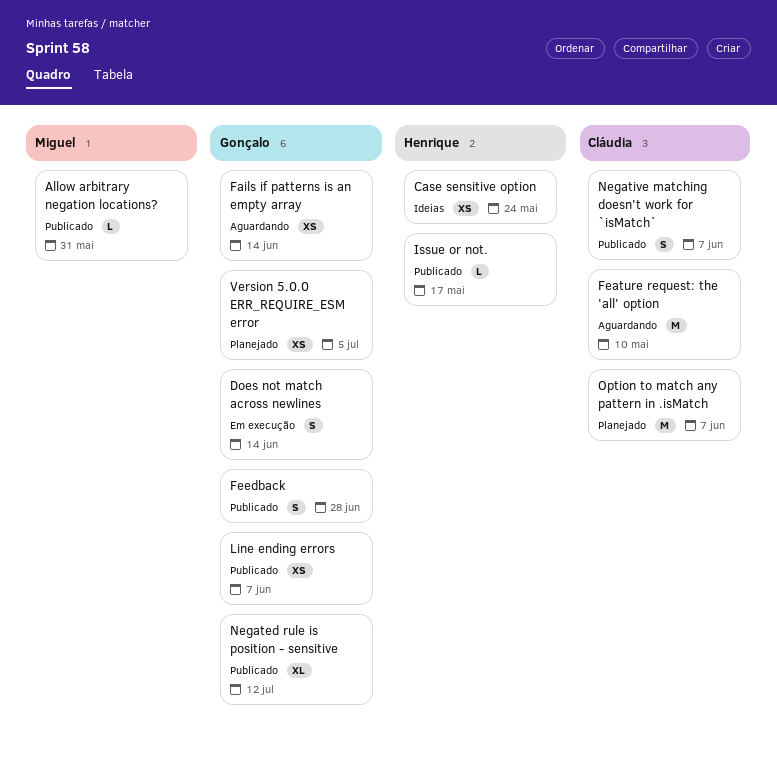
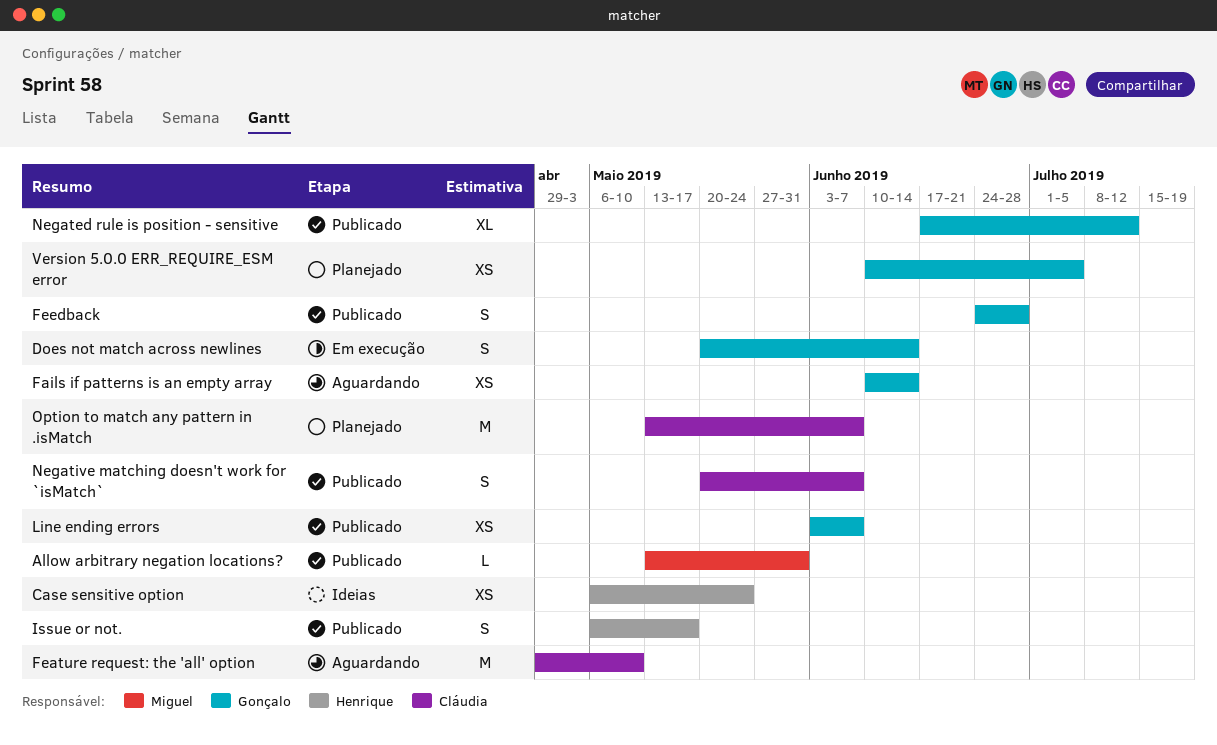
Issue or not., estimate: L -> S

